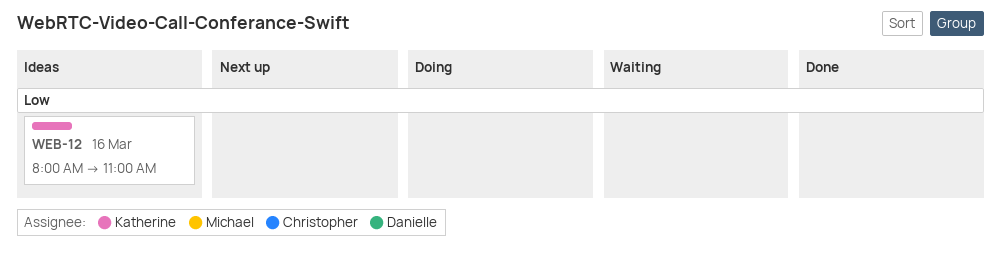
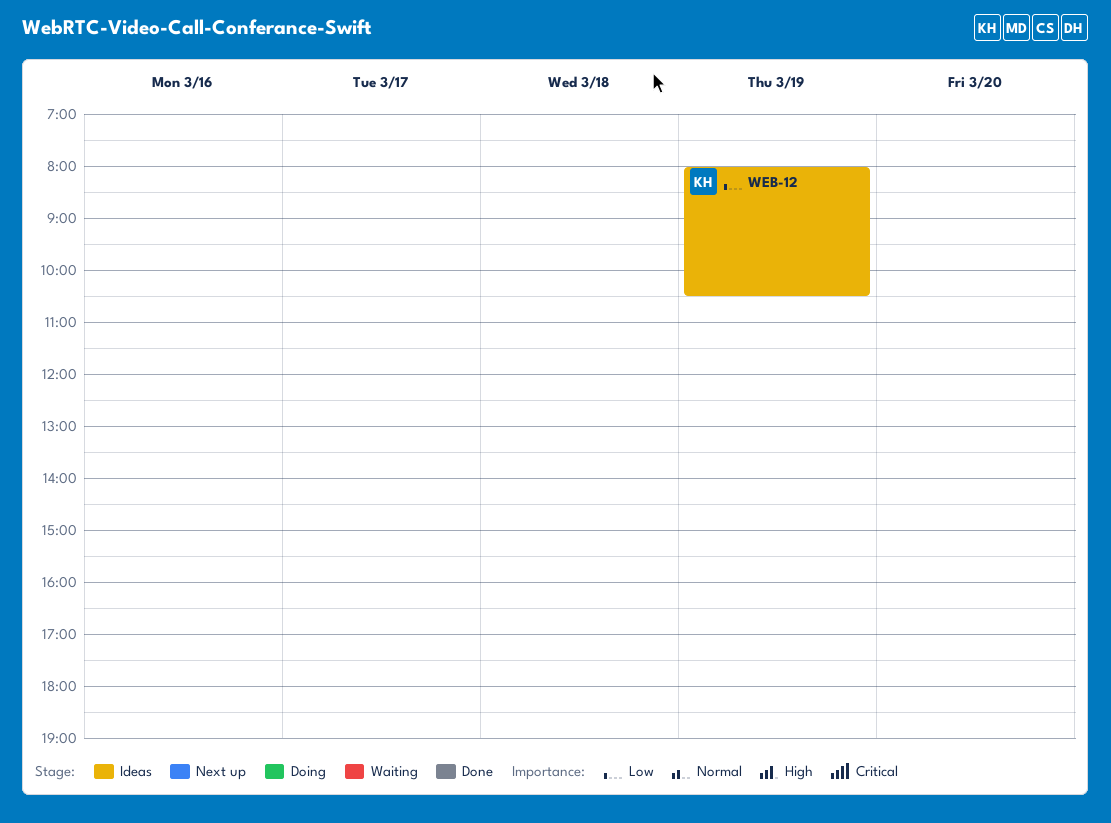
WEB-12, day: Mar 16 -> Mar 19
WEB-12, ends: 11:00 -> 10:30

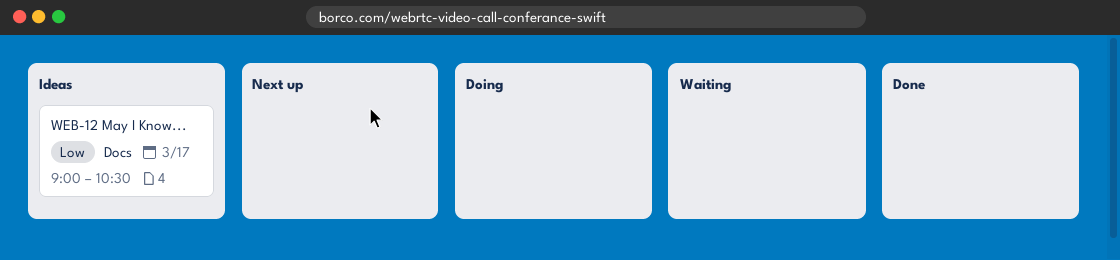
WEB-12, day: Mar 19 -> Mar 17
WEB-12, begins: 08:00 -> 09:00

